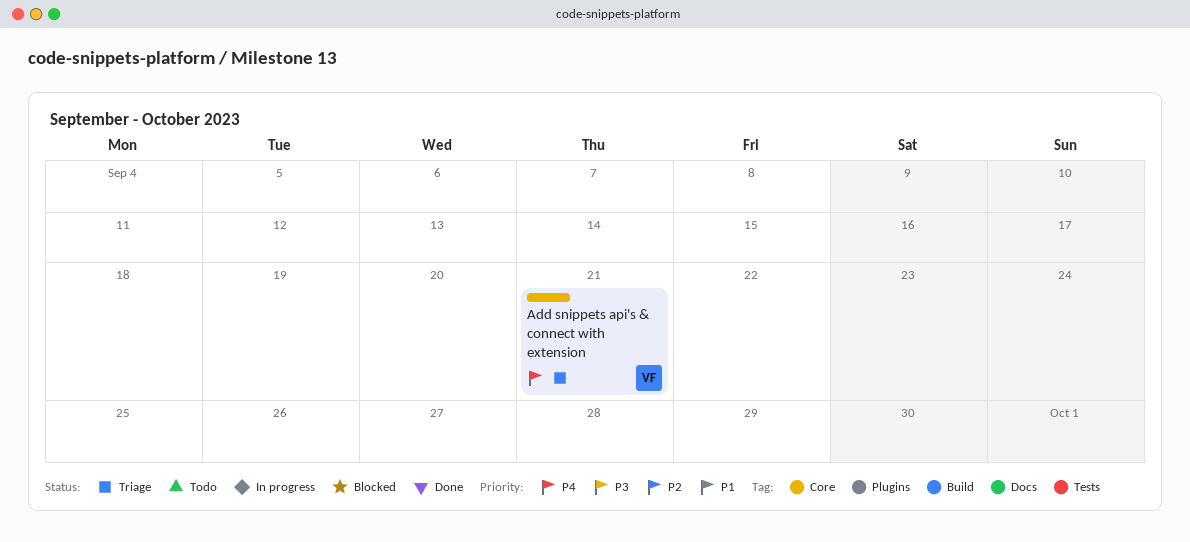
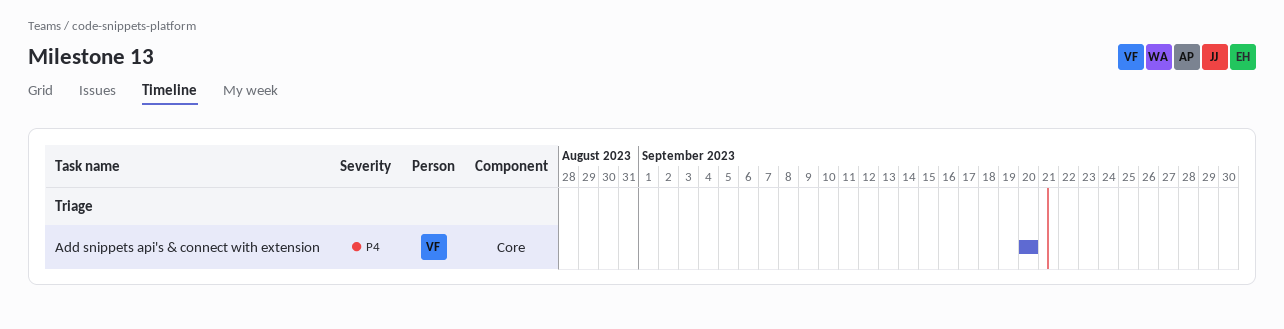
Add snippets api's & connect with extension, due: Sep 21 -> Sep 20

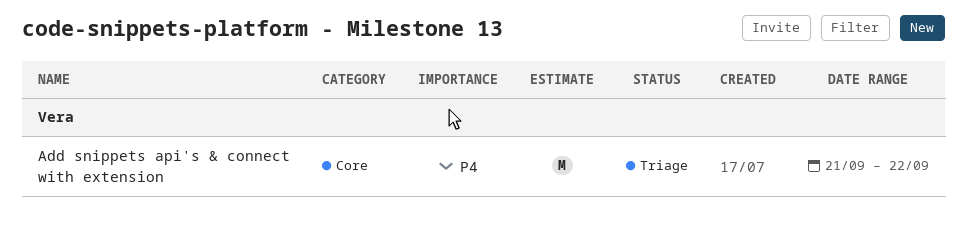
Add snippets api's & connect with extension, start: Sep 20 -> Sep 21
Add snippets api's & connect with extension, due: Sep 20 -> Sep 22

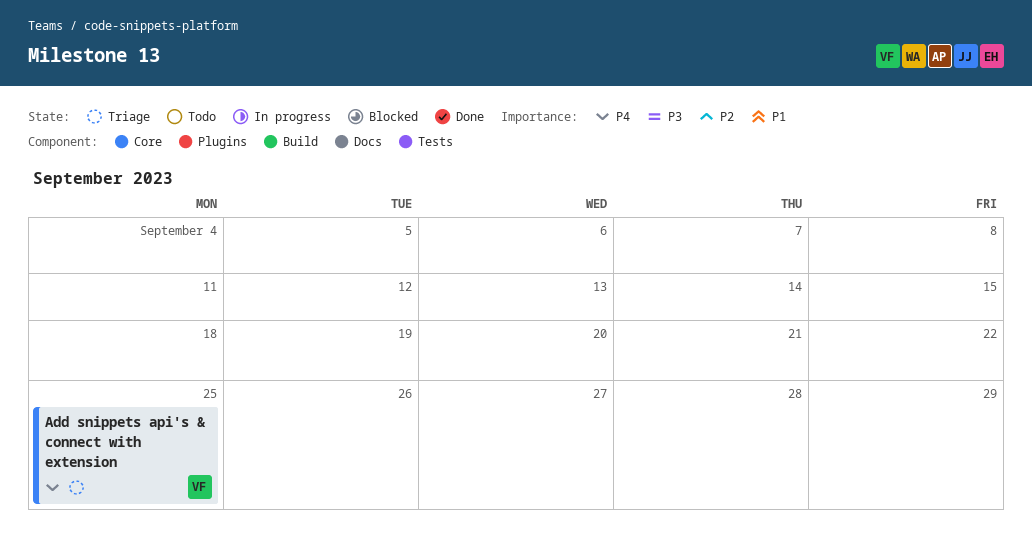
Add snippets api's & connect with extension, due: Sep 22 -> Sep 25

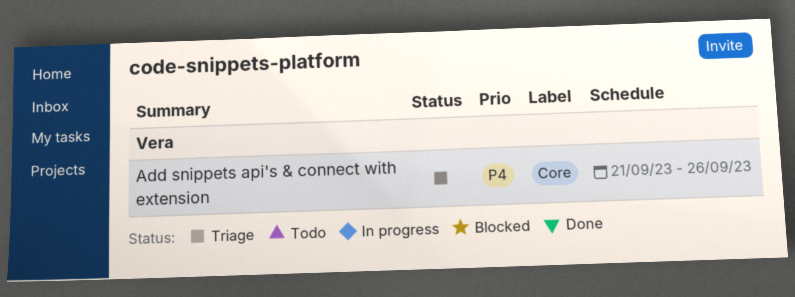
Add snippets api's & connect with extension, due: Sep 25 -> Sep 26

